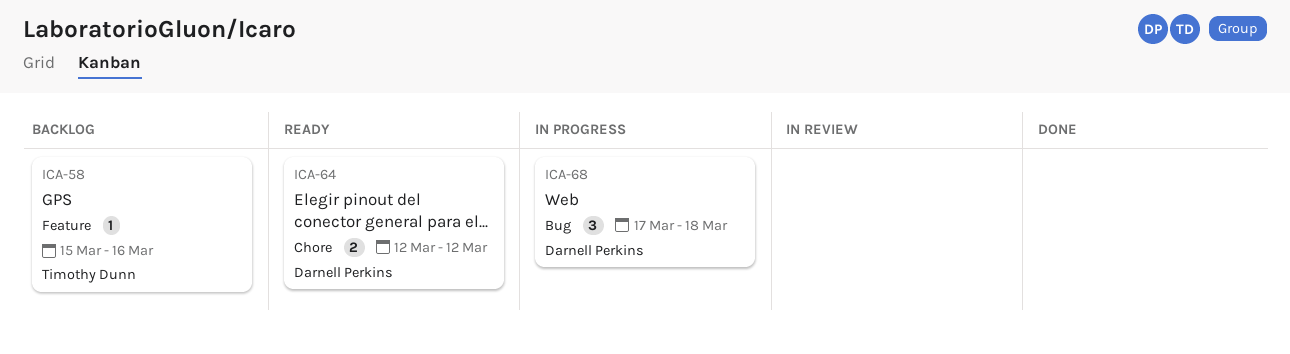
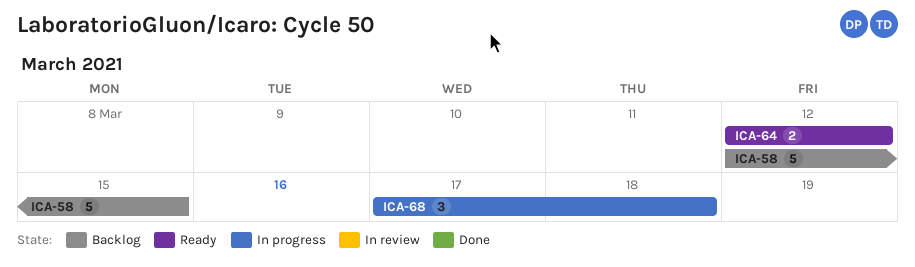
ICA-58, estimate: 1 -> 5
ICA-58, start: Mar 15 -> Mar 12
ICA-58, due: Mar 16 -> Mar 15

